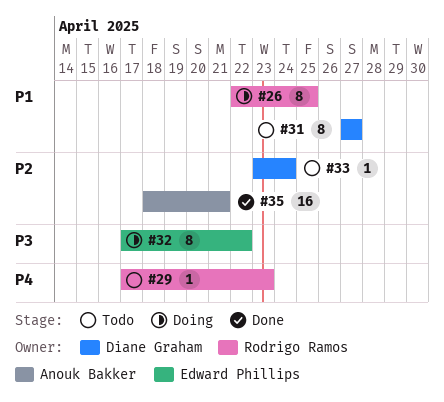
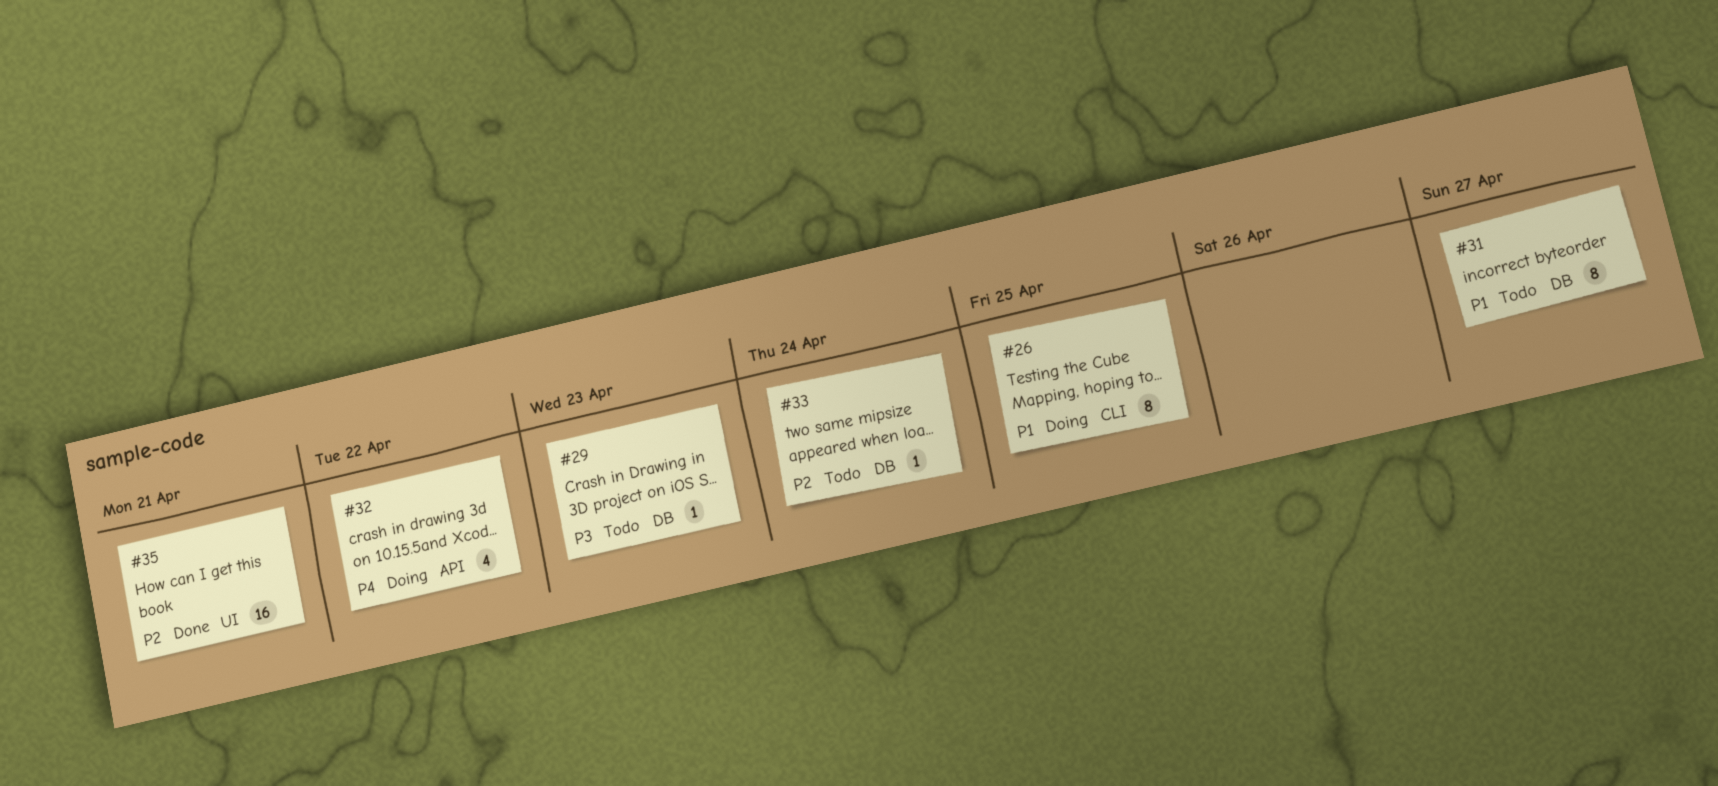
#29, priority: P4 -> P3
#32, priority: P3 -> P4
#32, estimate: 8 -> 4

